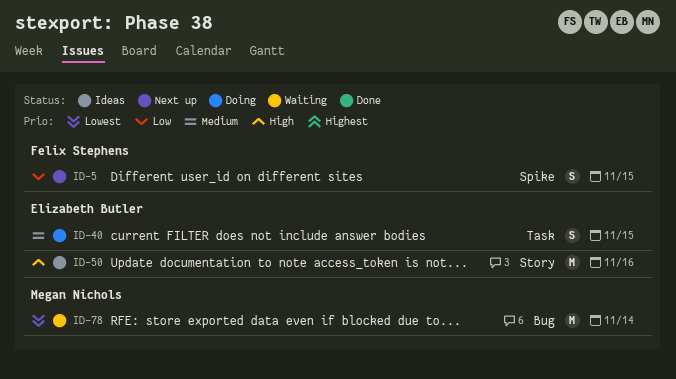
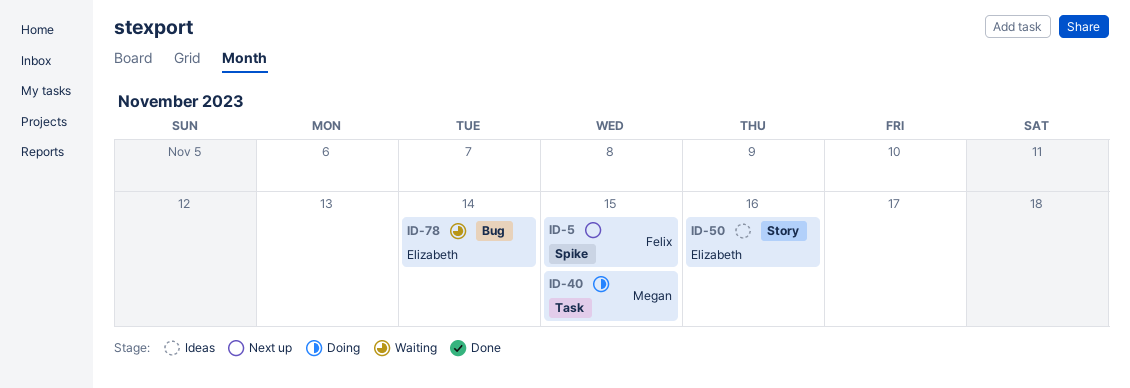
ID-40, owner: Elizabeth Butler -> Megan Nichols
ID-78, owner: Megan Nichols -> Elizabeth Butler

